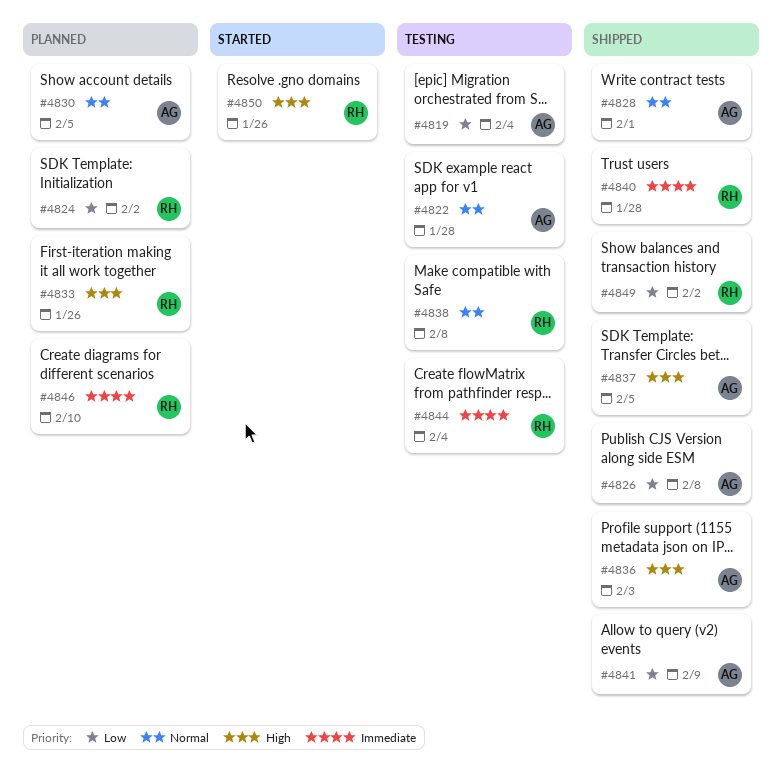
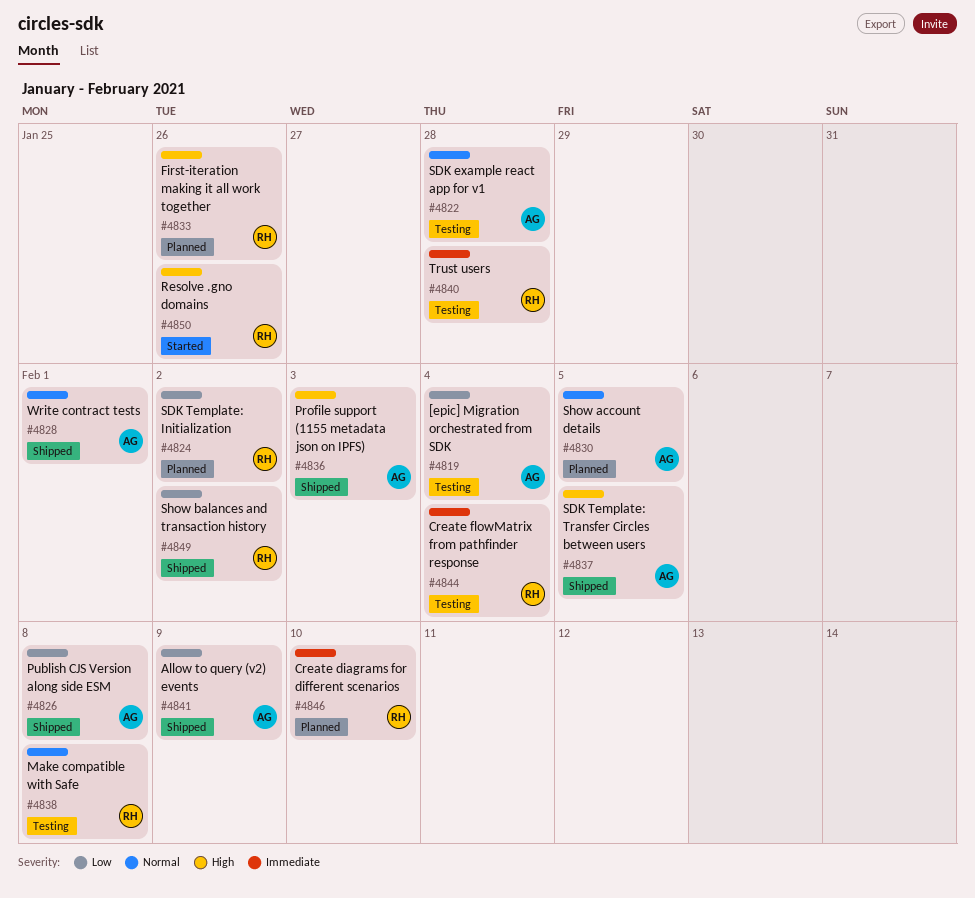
#4840, status: Shipped -> Testing

